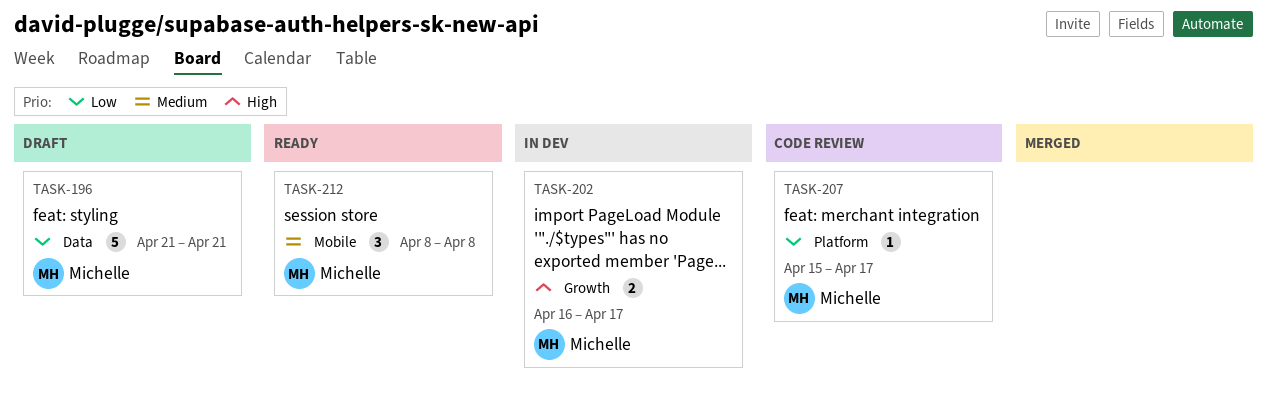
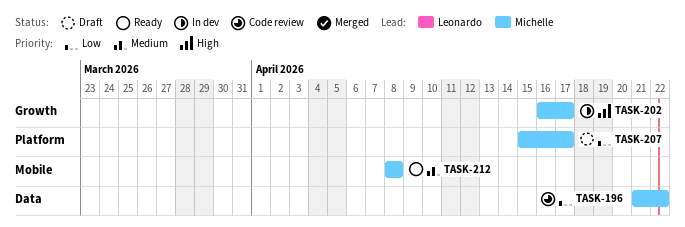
TASK-196, status: Draft -> Code review
TASK-196, due: Apr 21 -> Apr 22
TASK-207, status: Code review -> Draft

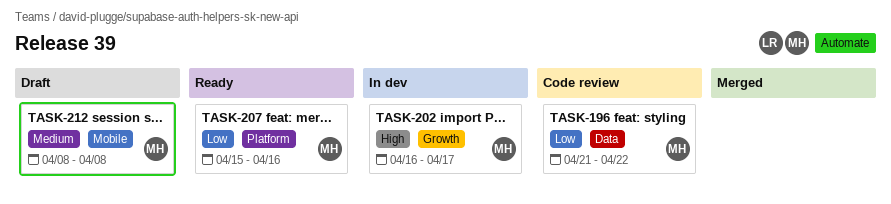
TASK-207, status: Draft -> Ready
TASK-207, due: Apr 17 -> Apr 16
TASK-212, status: Ready -> Draft

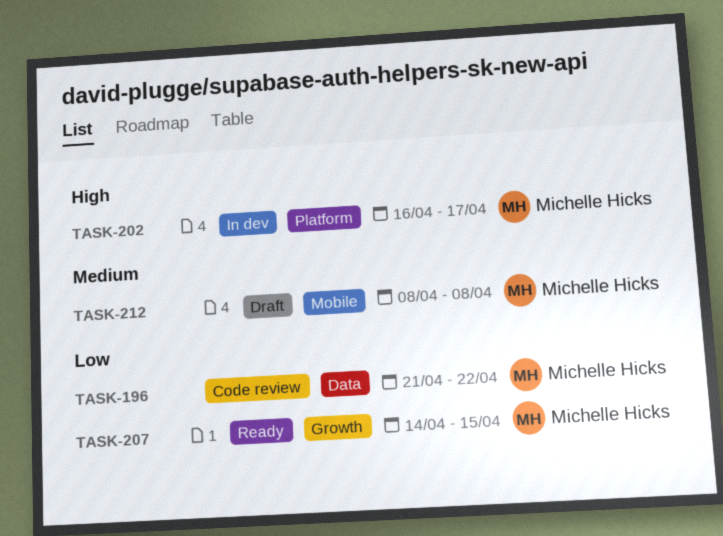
TASK-202, label: Growth -> Platform
TASK-207, label: Platform -> Growth
TASK-207, start: Apr 15 -> Apr 14
TASK-207, due: Apr 16 -> Apr 15

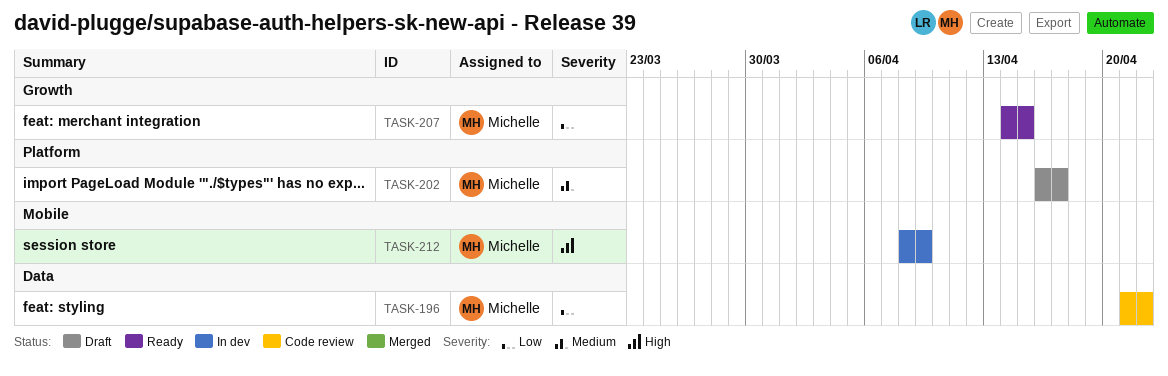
TASK-202, status: In dev -> Draft
TASK-202, priority: High -> Medium
TASK-212, status: Draft -> In dev
TASK-212, priority: Medium -> High
TASK-212, due: Apr 8 -> Apr 9

